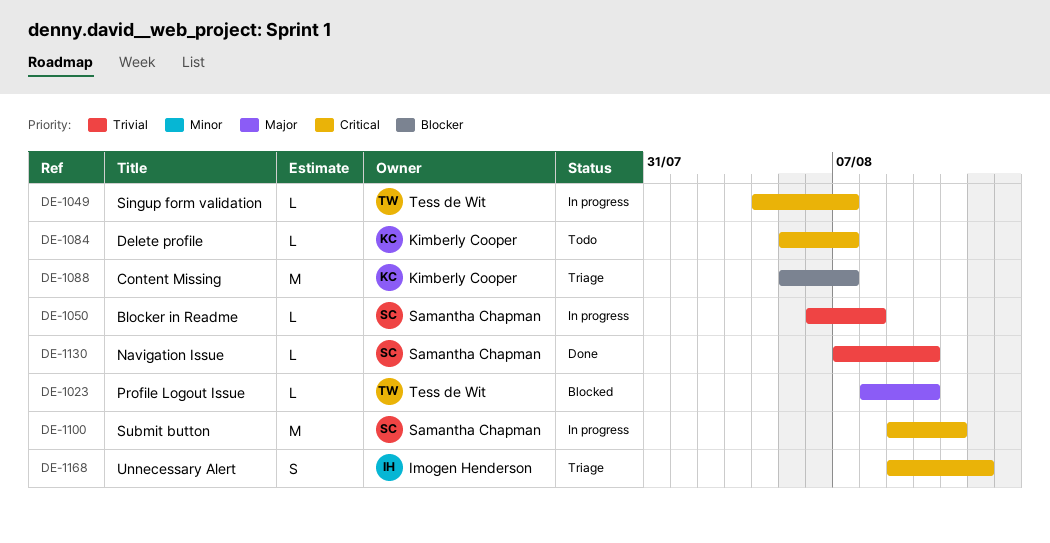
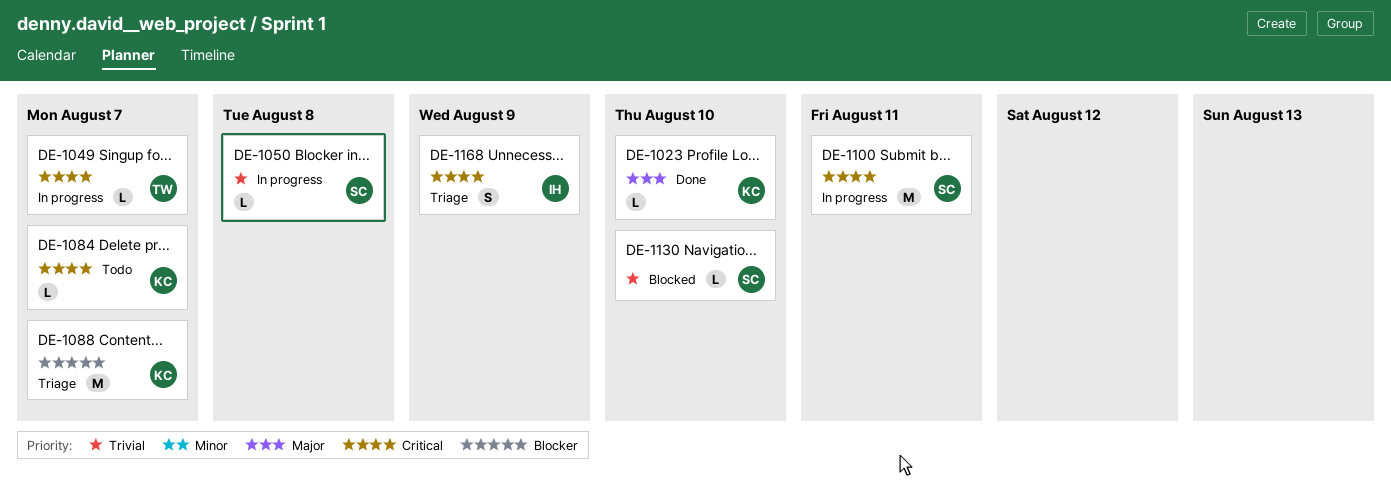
DE-1023, status: Blocked -> Done
DE-1023, owner: Tess de Wit -> Kimberly Cooper
DE-1130, status: Done -> Blocked
DE-1168, due: Aug 12 -> Aug 9

